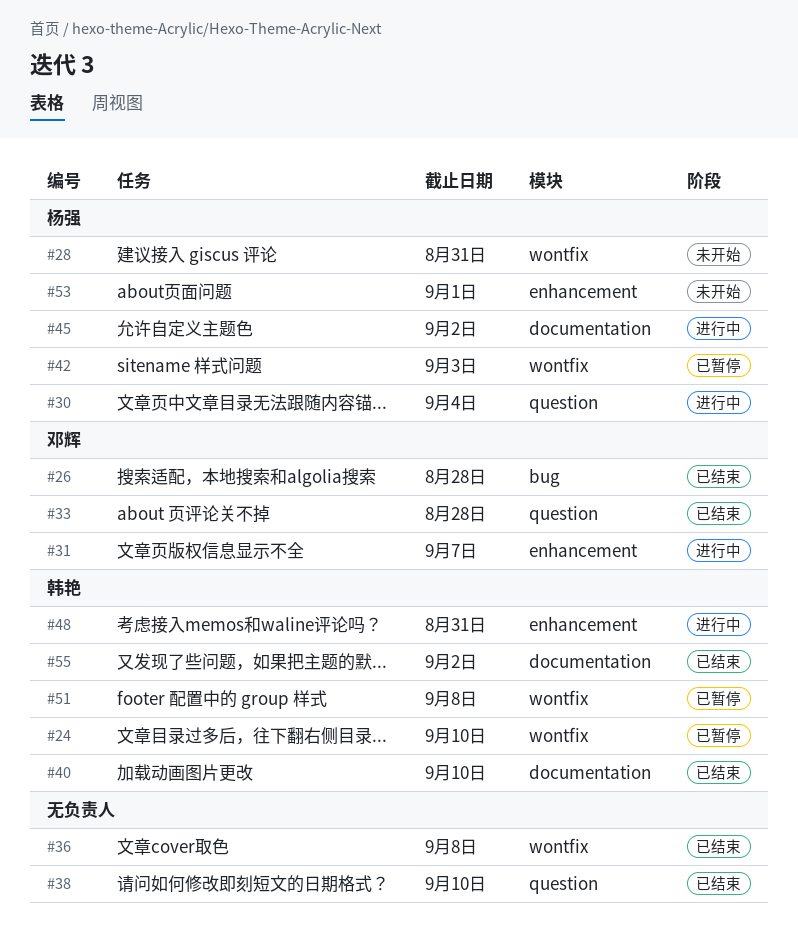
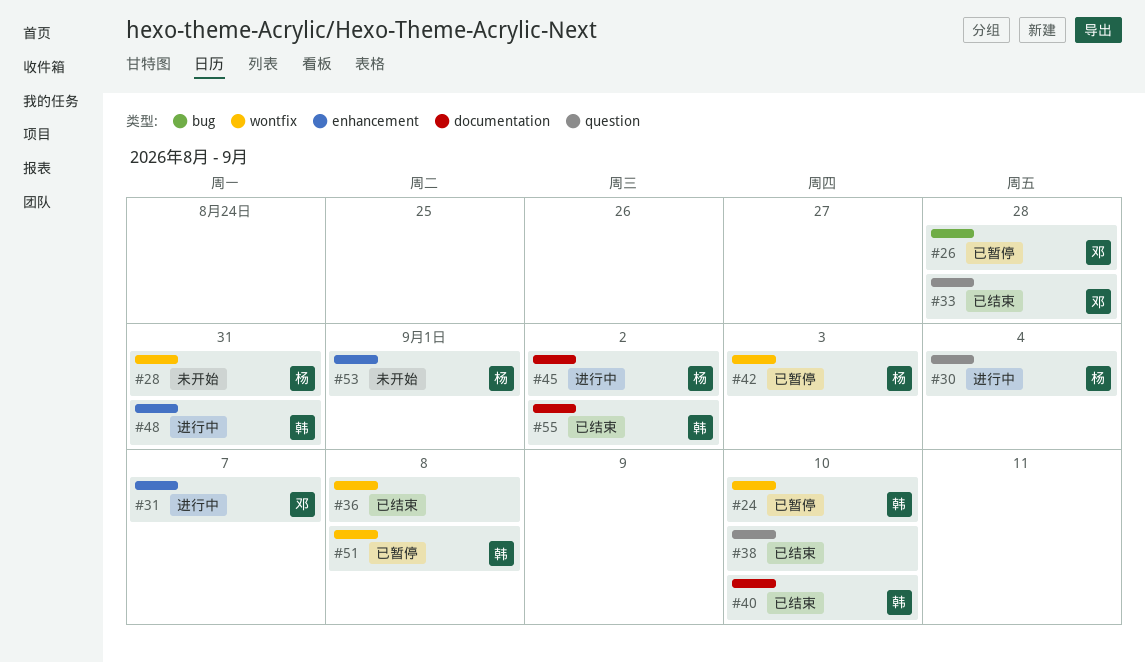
#26, status: 已结束 -> 已暂停

